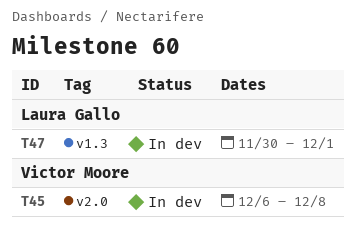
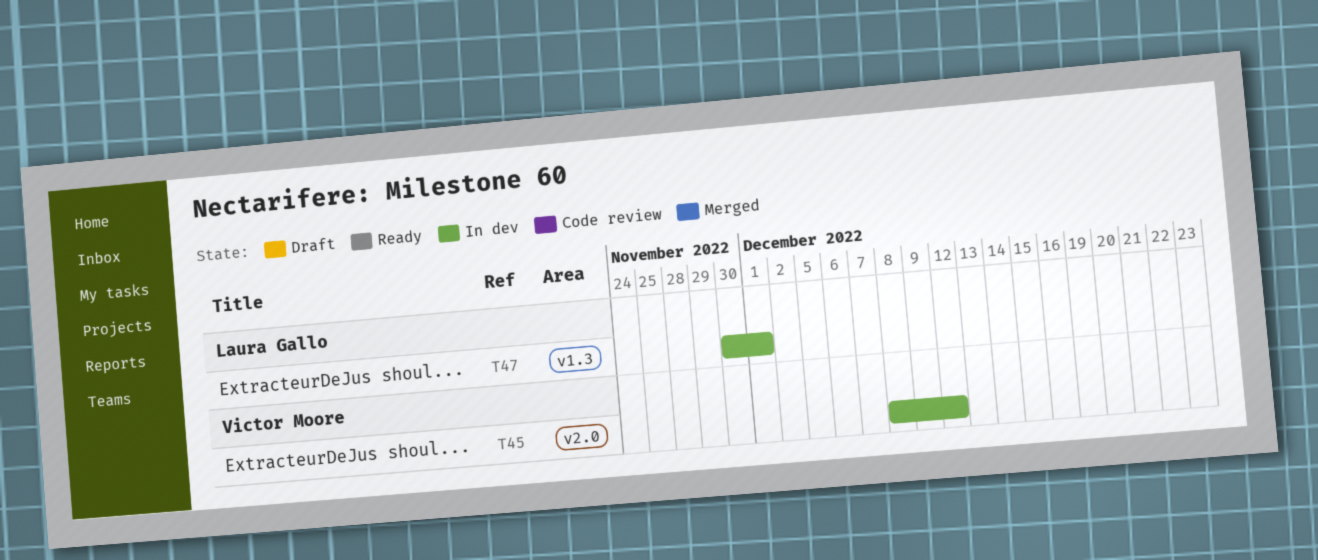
T45, start: Dec 6 -> Dec 8
T45, due: Dec 8 -> Dec 12

